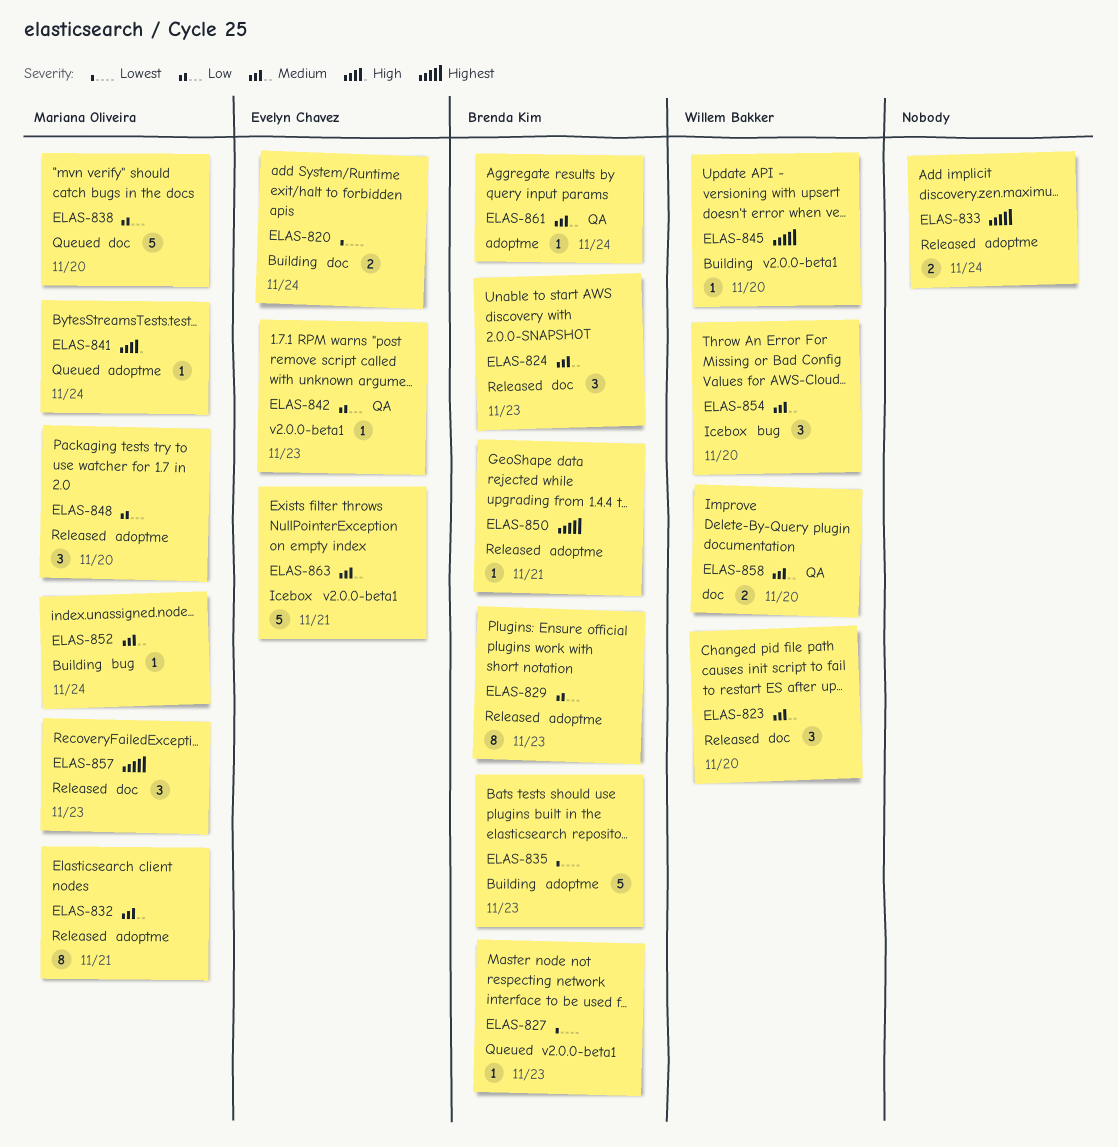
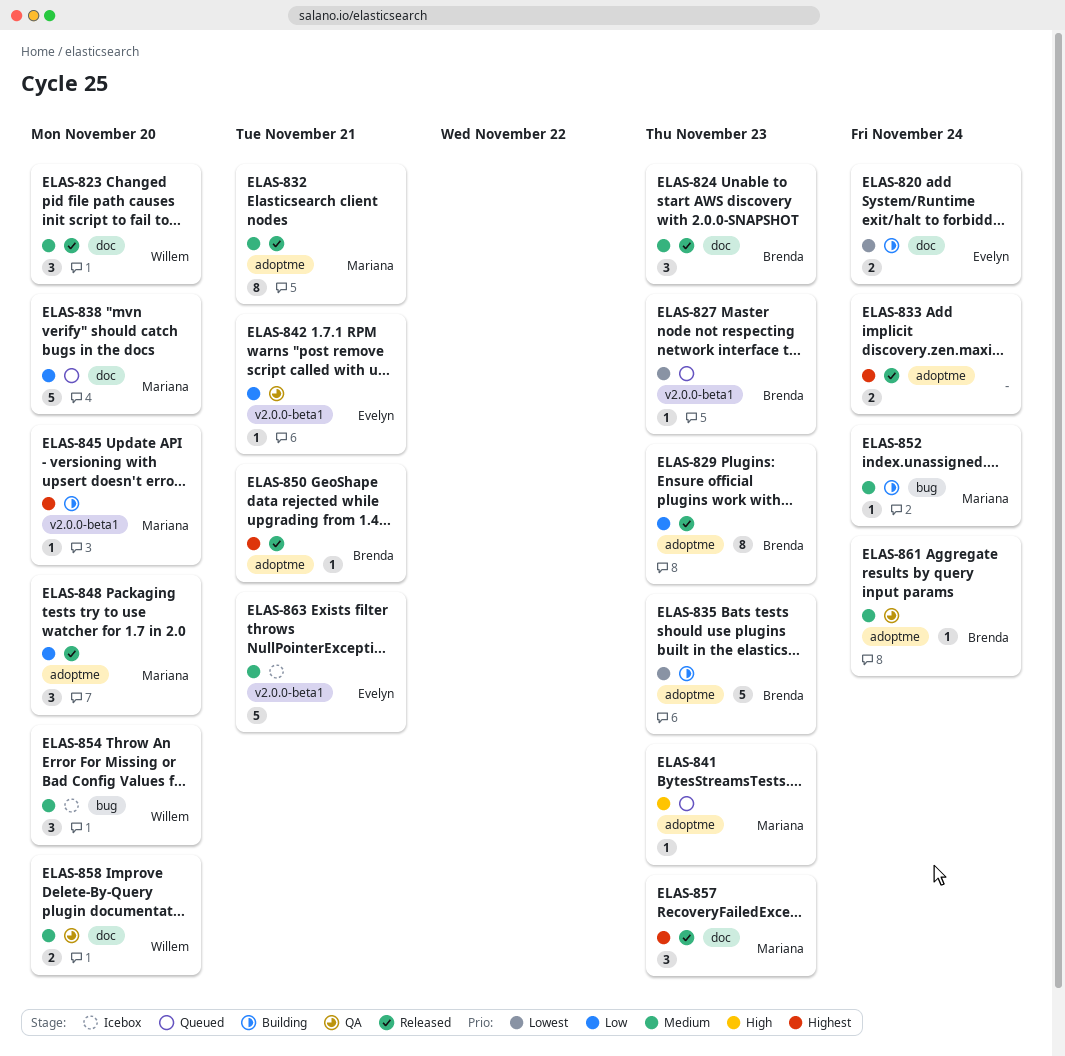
ELAS-841, due: Nov 24 -> Nov 23
ELAS-842, due: Nov 23 -> Nov 21
ELAS-845, owner: Willem Bakker -> Mariana Oliveira

